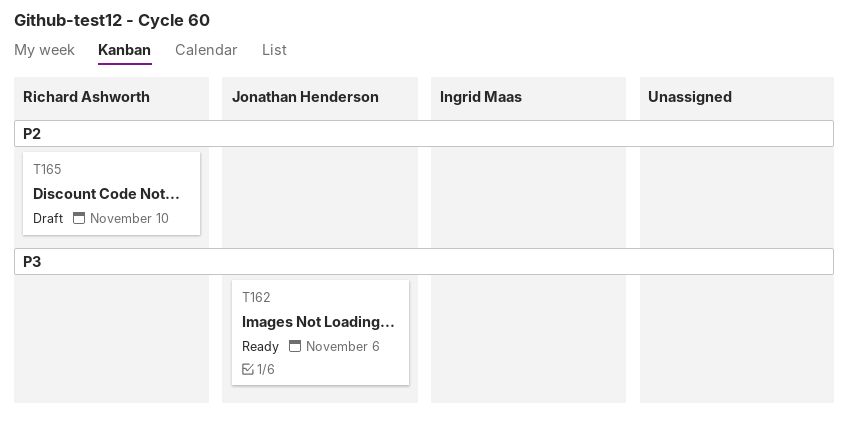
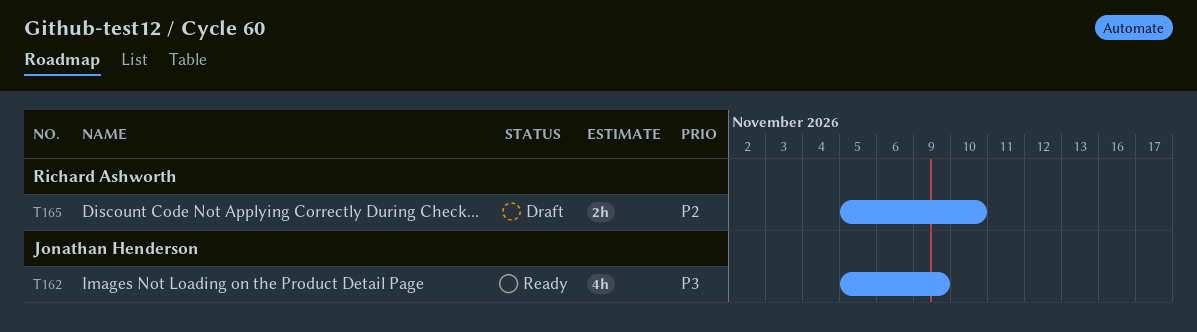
T162, due: Nov 6 -> Nov 9

